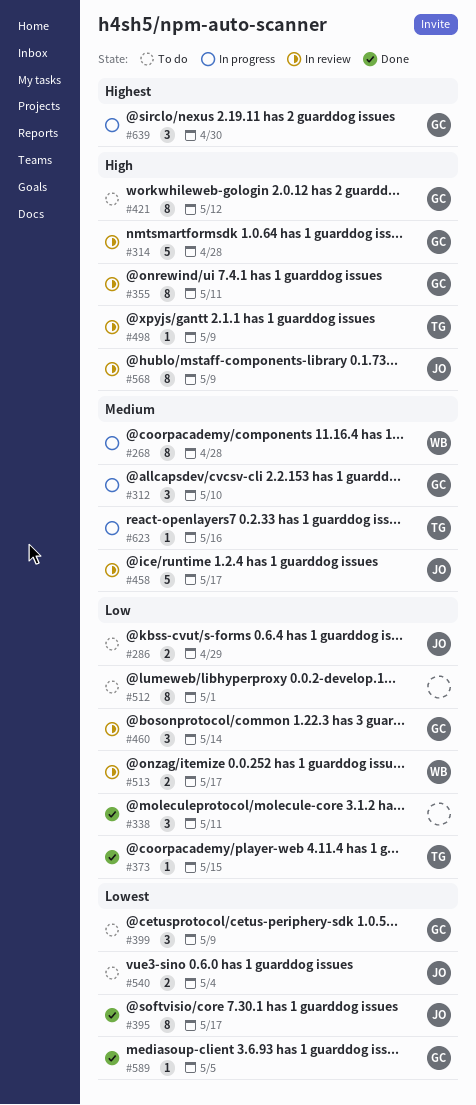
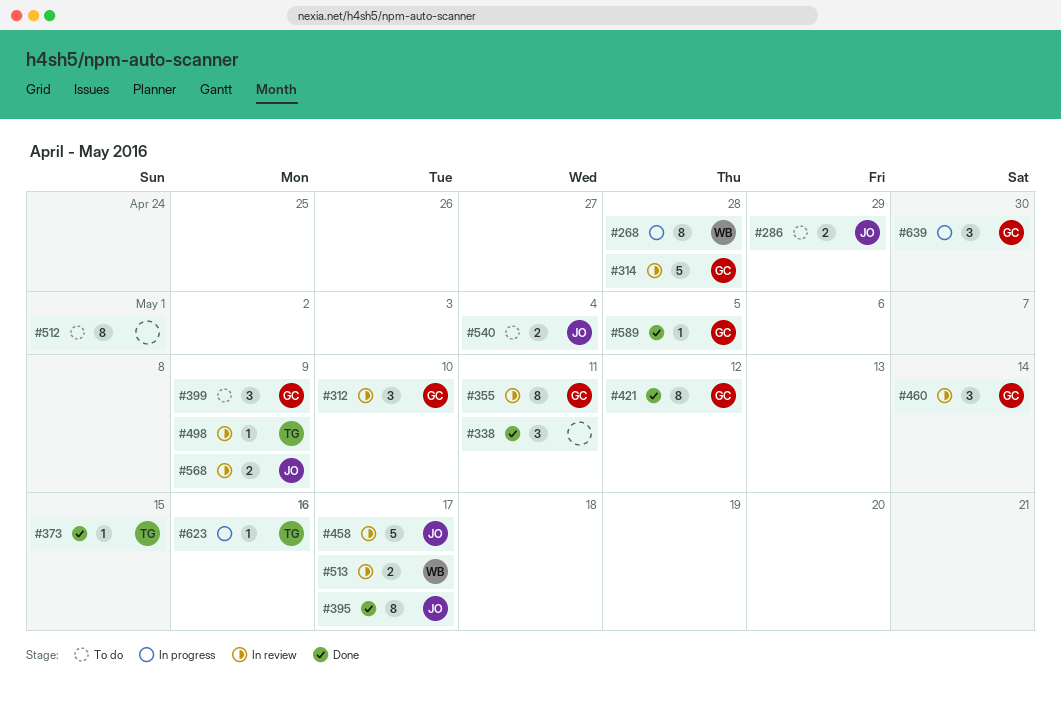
#312, status: In progress -> In review
#421, status: To do -> Done
#568, estimate: 8 -> 2

